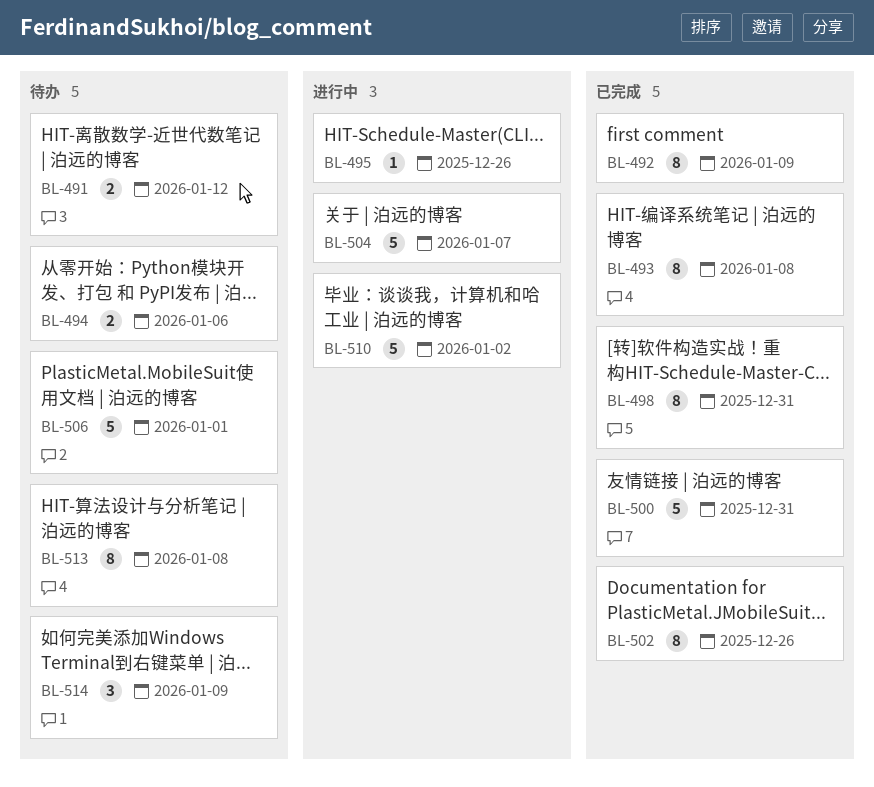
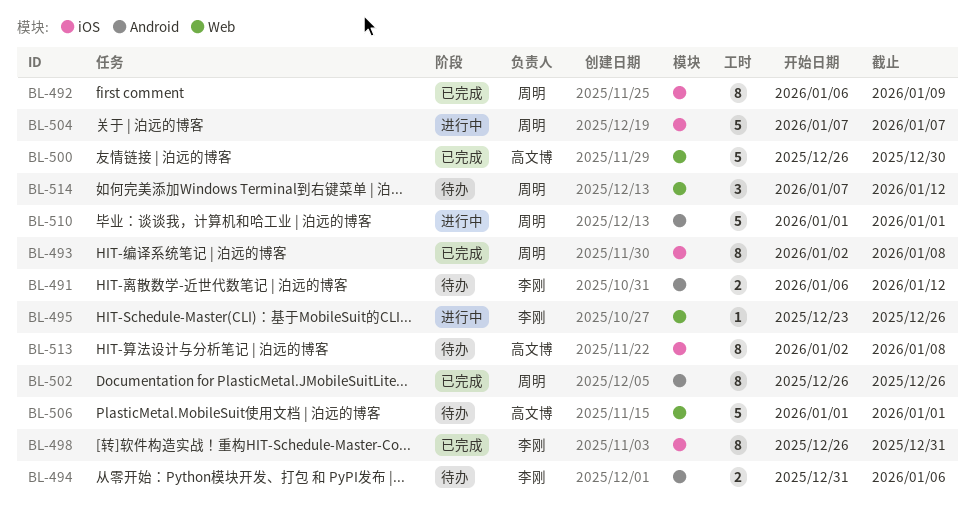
BL-500, due: Dec 31 -> Dec 30
BL-510, due: Jan 2 -> Jan 1
BL-514, due: Jan 9 -> Jan 12

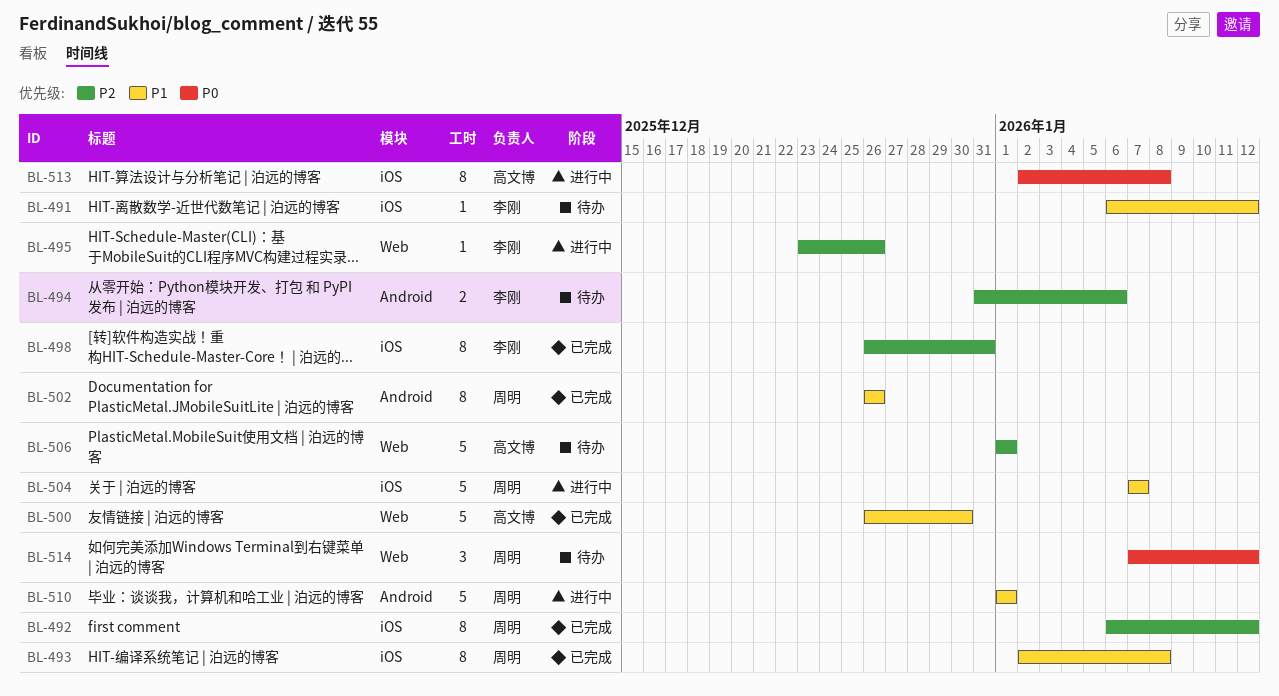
BL-491, label: Android -> iOS
BL-491, estimate: 2 -> 1
BL-492, due: Jan 9 -> Jan 12
BL-513, status: 待办 -> 进行中

